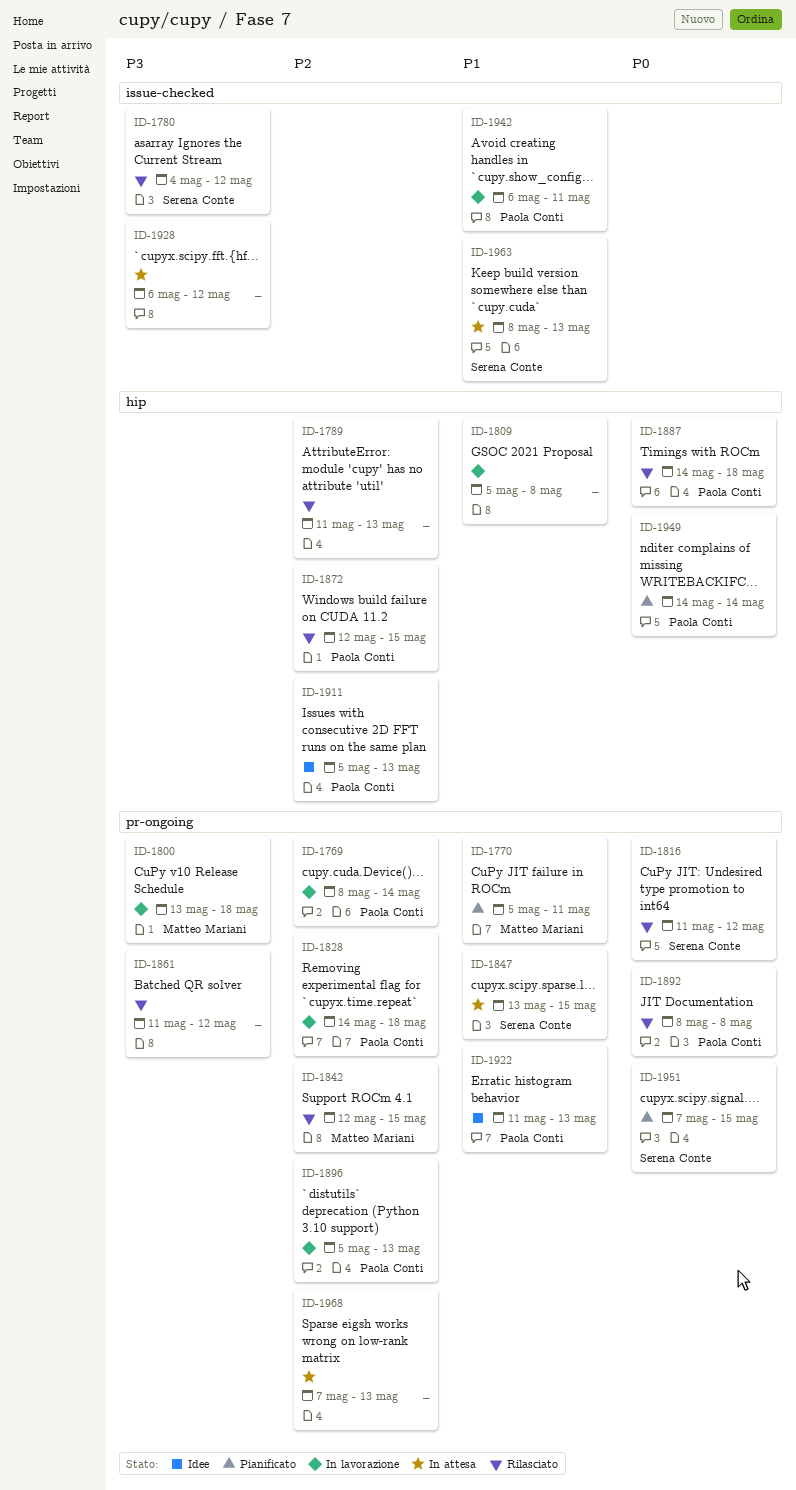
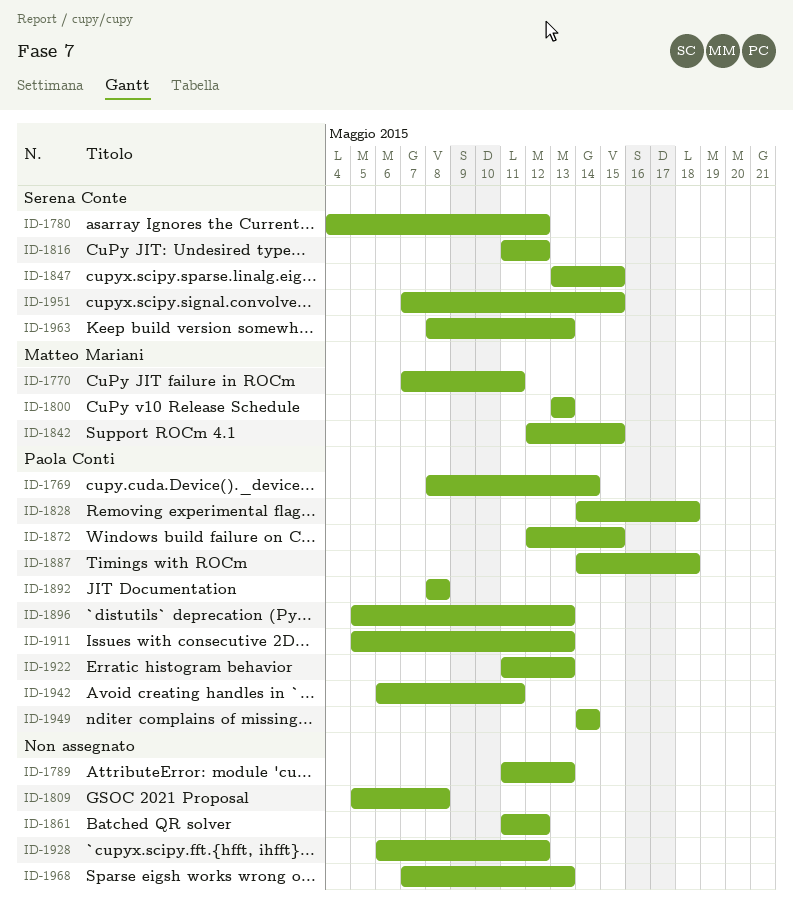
ID-1770, start: May 5 -> May 7
ID-1800, due: May 18 -> May 13

